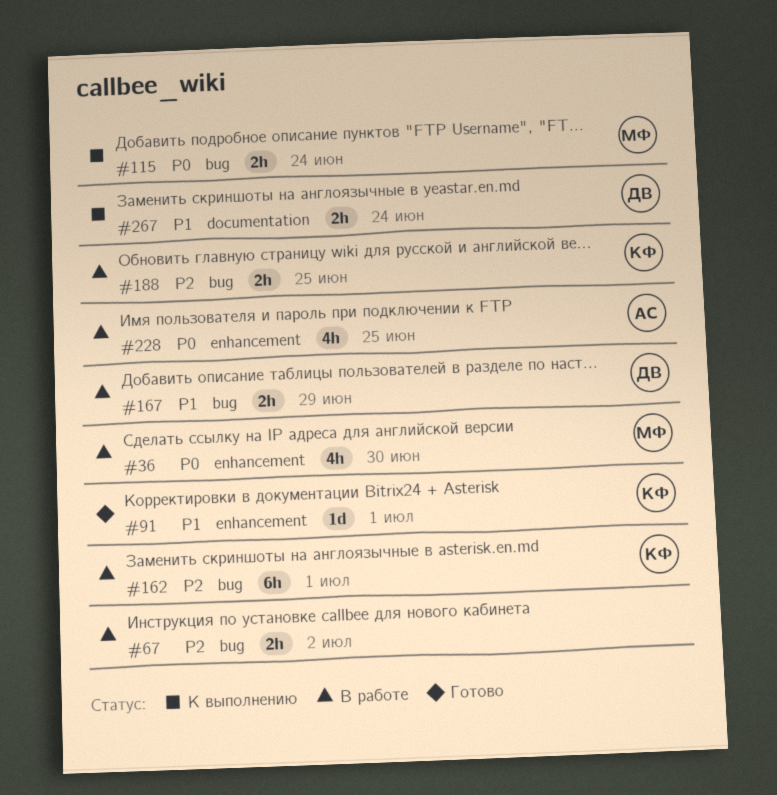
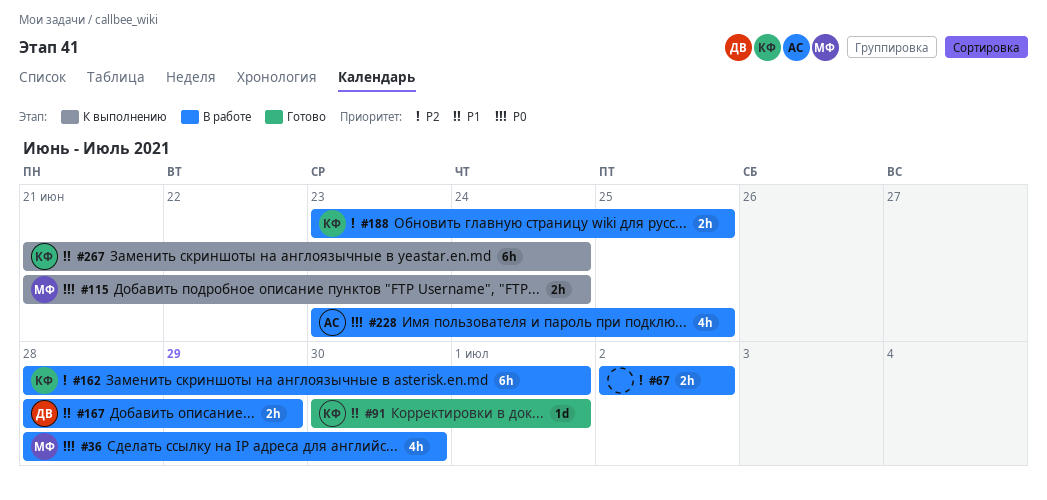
#267, owner: ДВ -> КФ
#267, estimate: 2h -> 6h

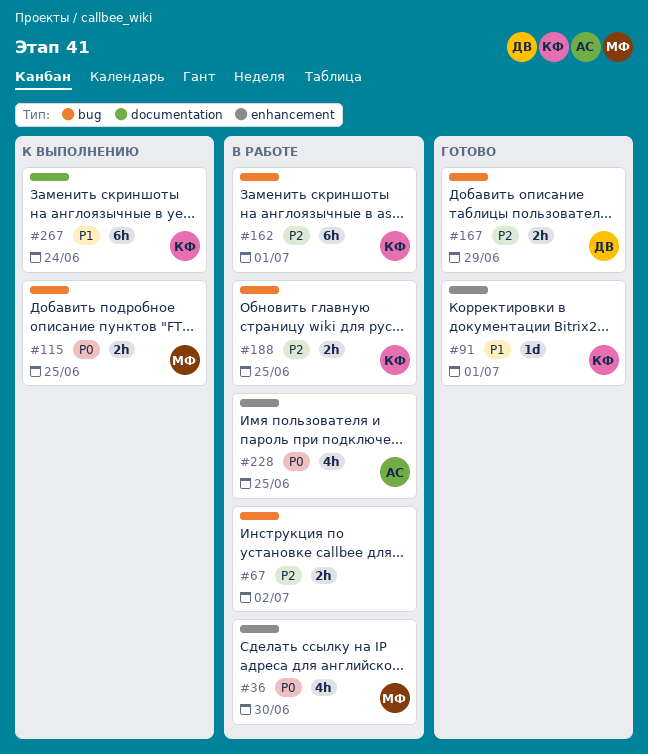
#115, due: Jun 24 -> Jun 25
#167, status: В работе -> Готово
#167, priority: P1 -> P2

